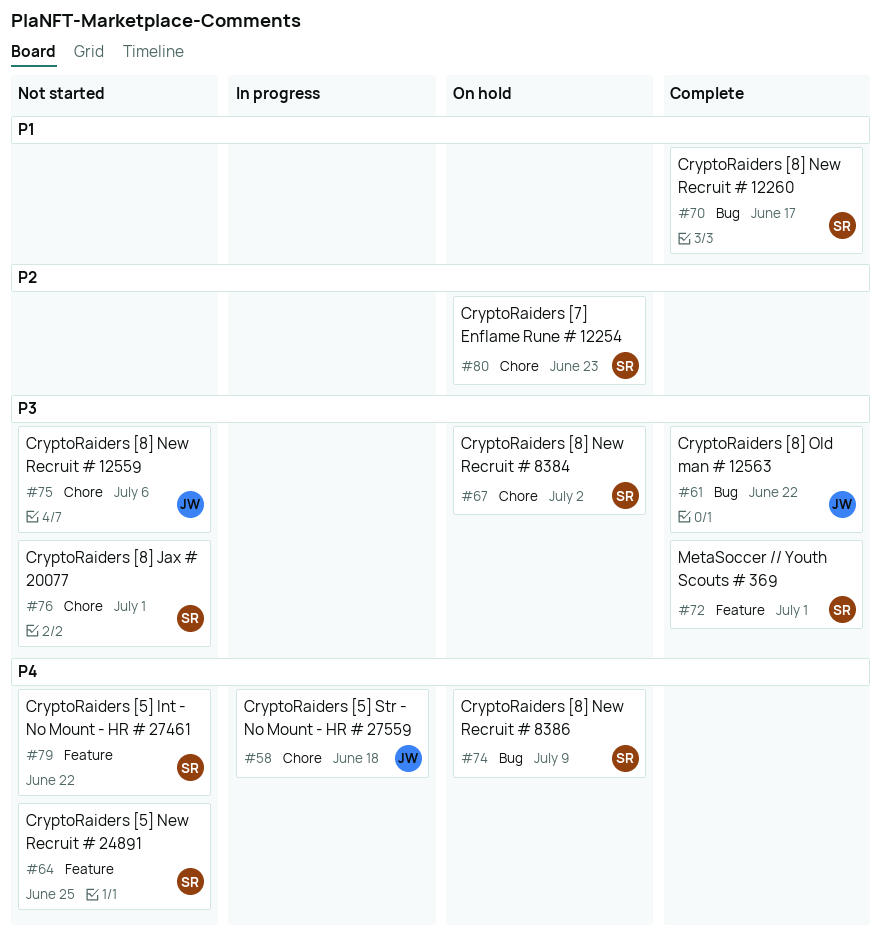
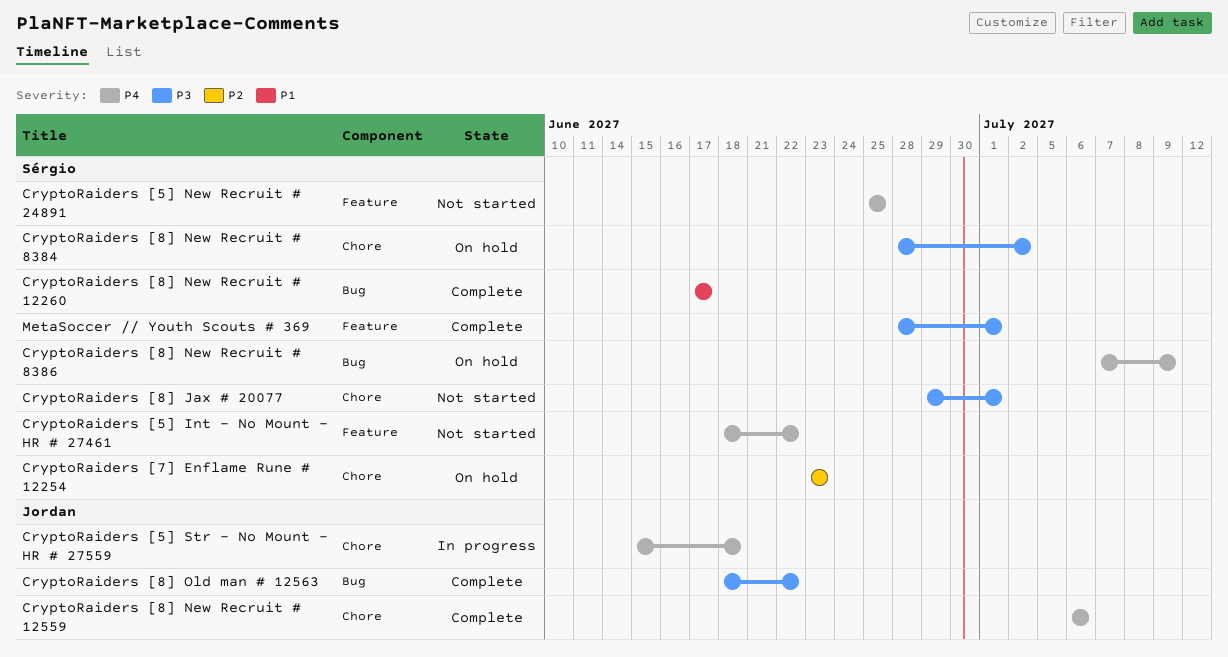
CryptoRaiders [8] New Recruit # 12559, status: Not started -> Complete
CryptoRaiders [8] New Recruit # 12559, priority: P3 -> P4

